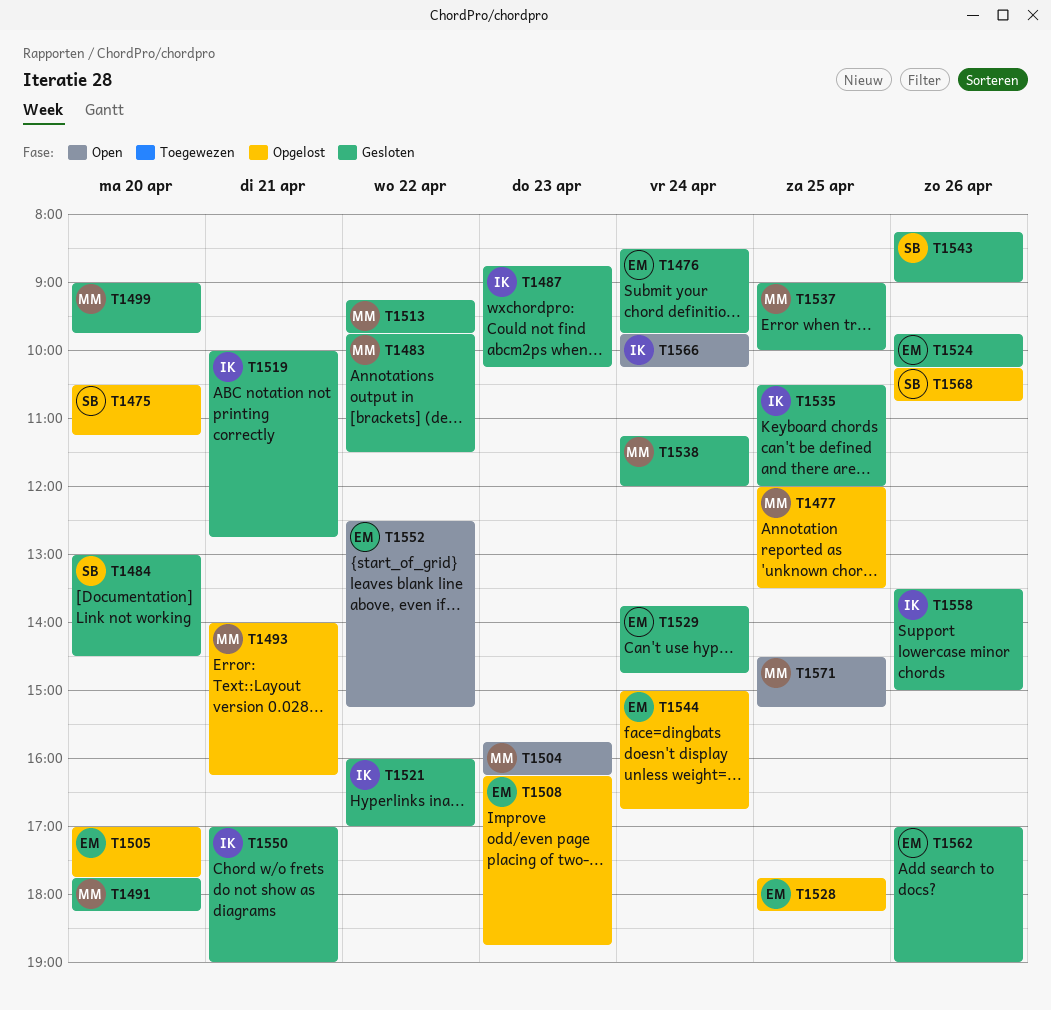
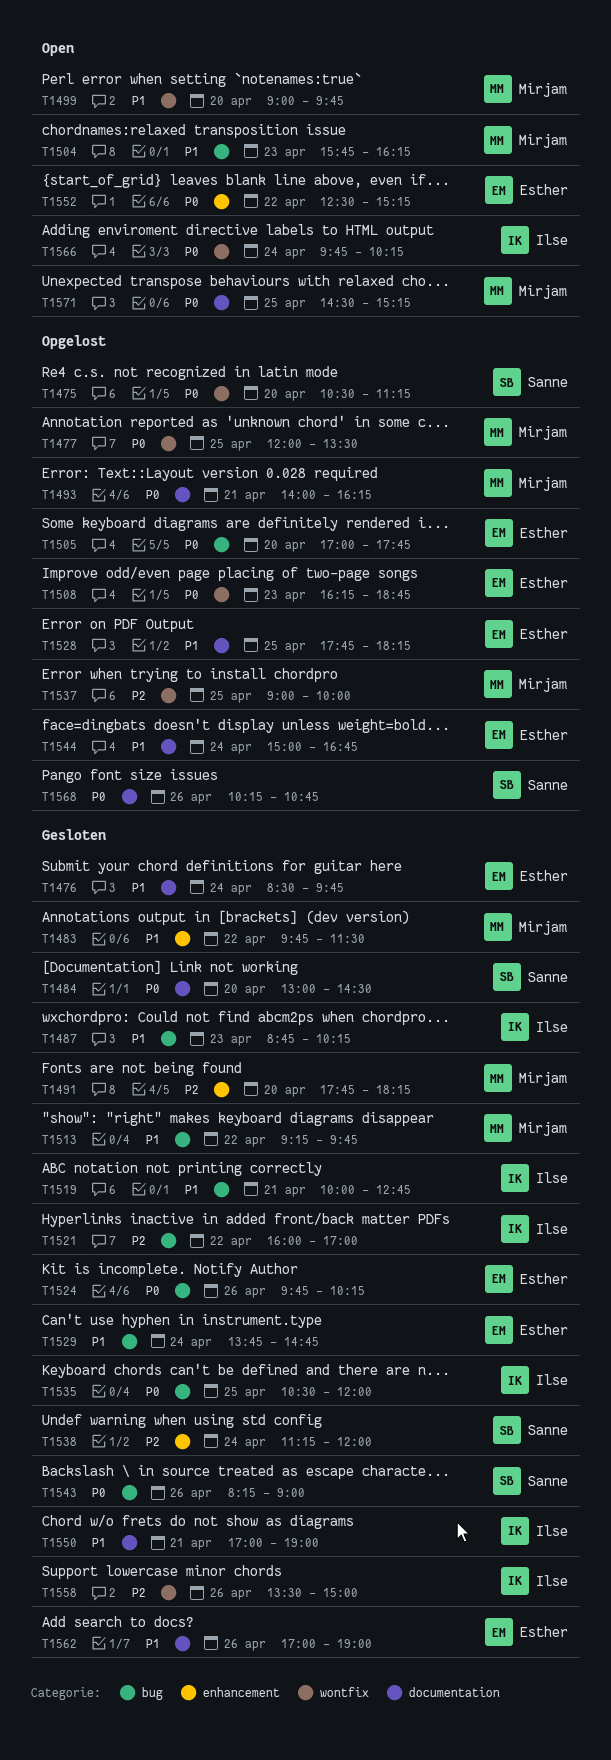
T1499, status: Gesloten -> Open
T1537, status: Gesloten -> Opgelost
T1538, owner: Mirjam -> Sanne

